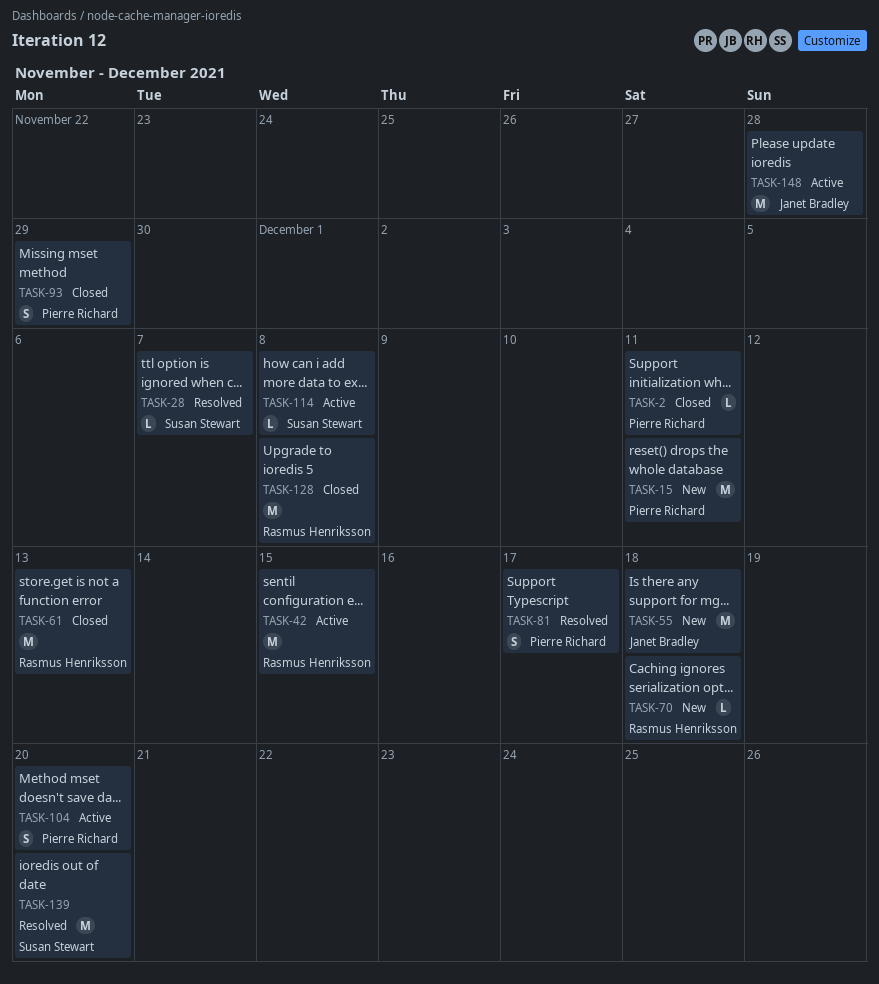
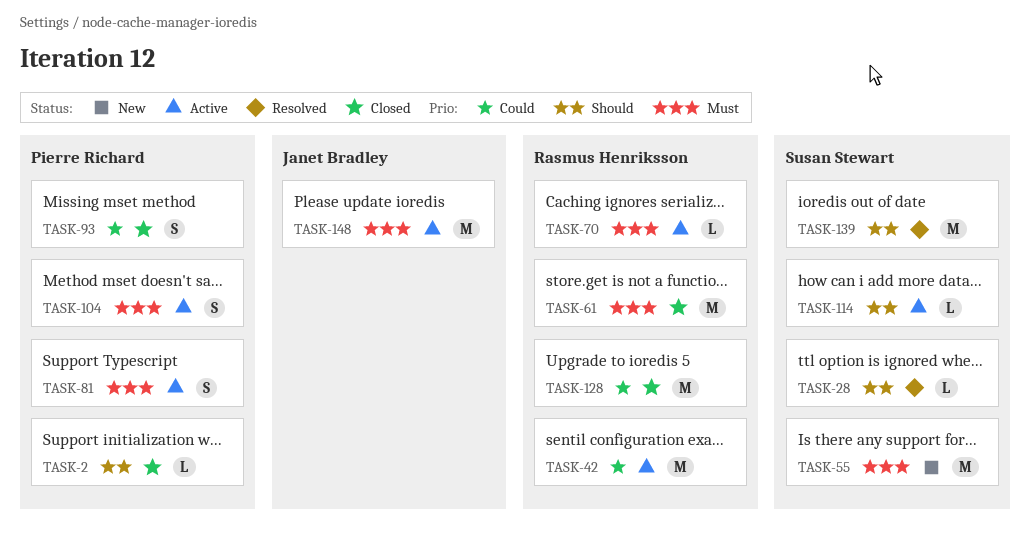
TASK-15: present -> none
TASK-55, owner: Janet Bradley -> Susan Stewart
TASK-70, status: New -> Active
TASK-81, status: Resolved -> Active

